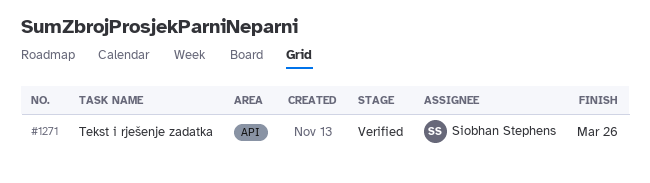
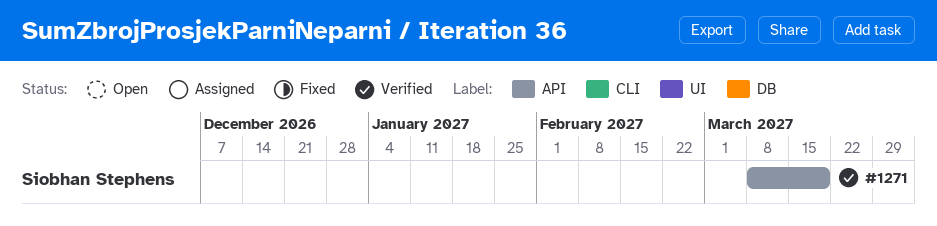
#1271, due: Mar 26 -> Mar 19

